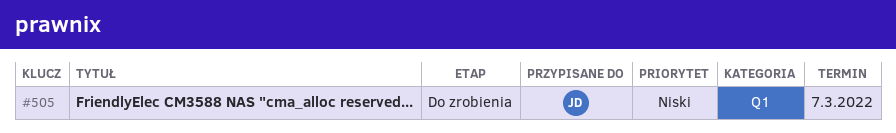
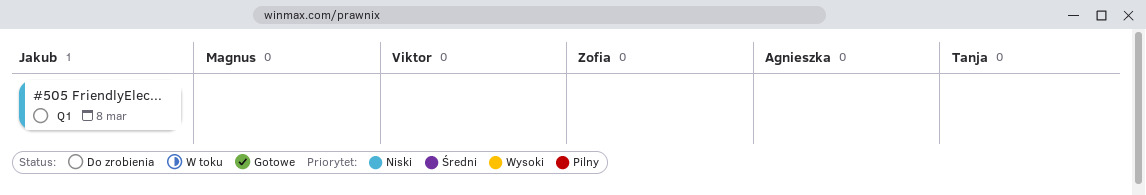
#505, due: Mar 7 -> Mar 8

